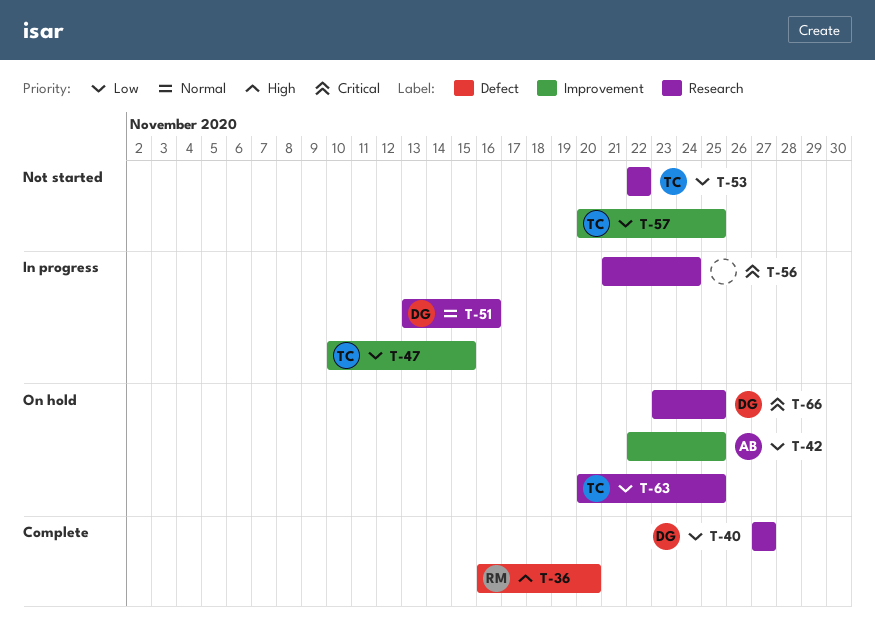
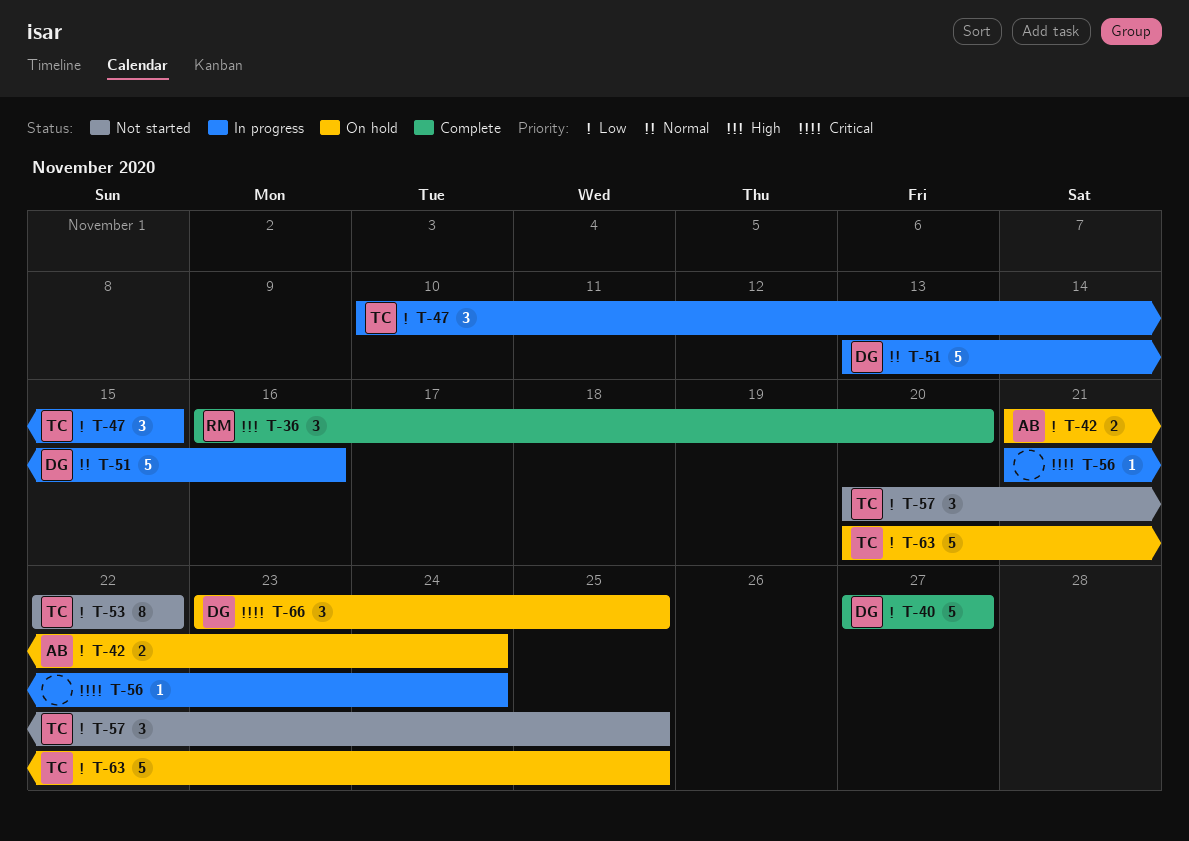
T-42, start: Nov 22 -> Nov 21
T-42, due: Nov 25 -> Nov 24

